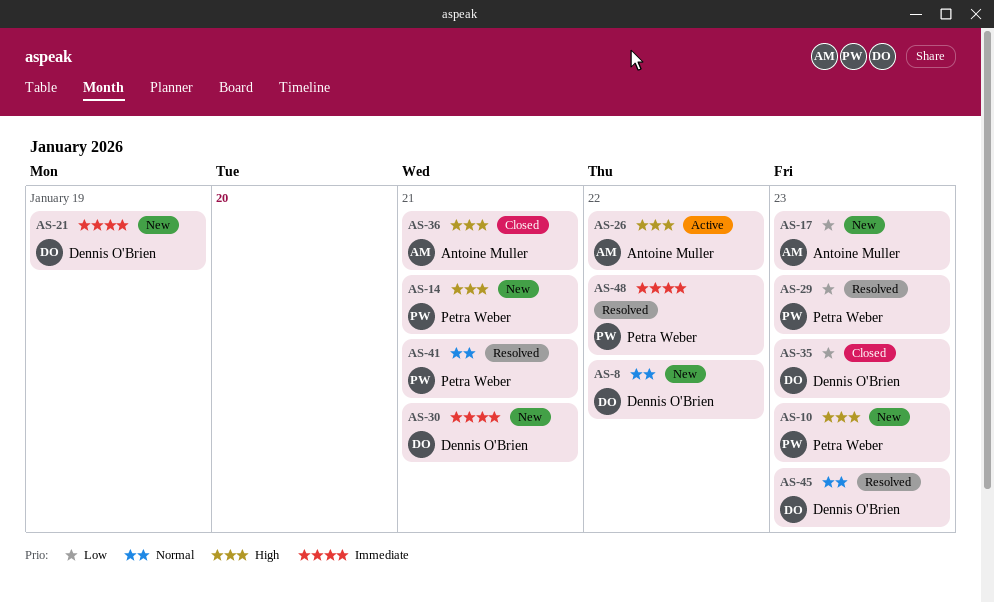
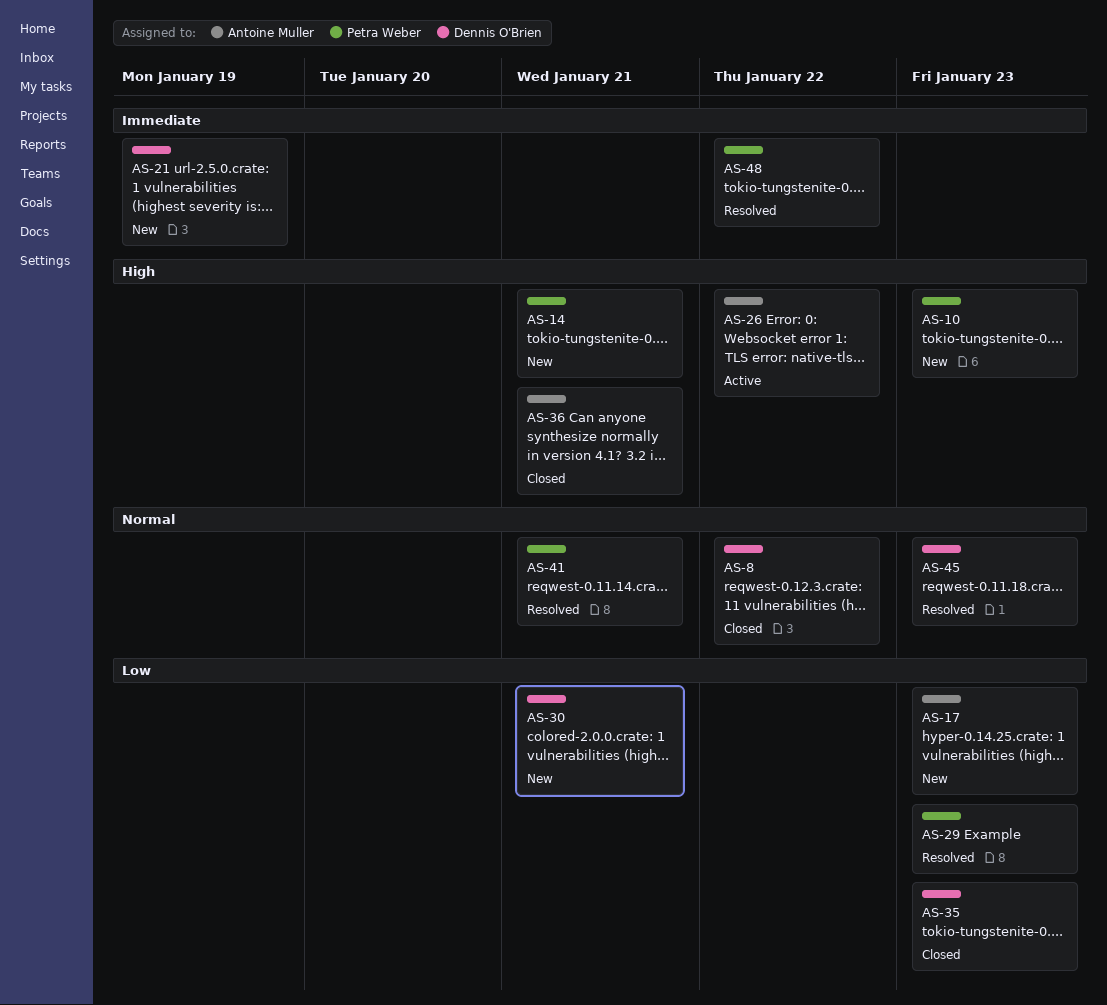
AS-8, status: New -> Closed
AS-30, priority: Immediate -> Low

